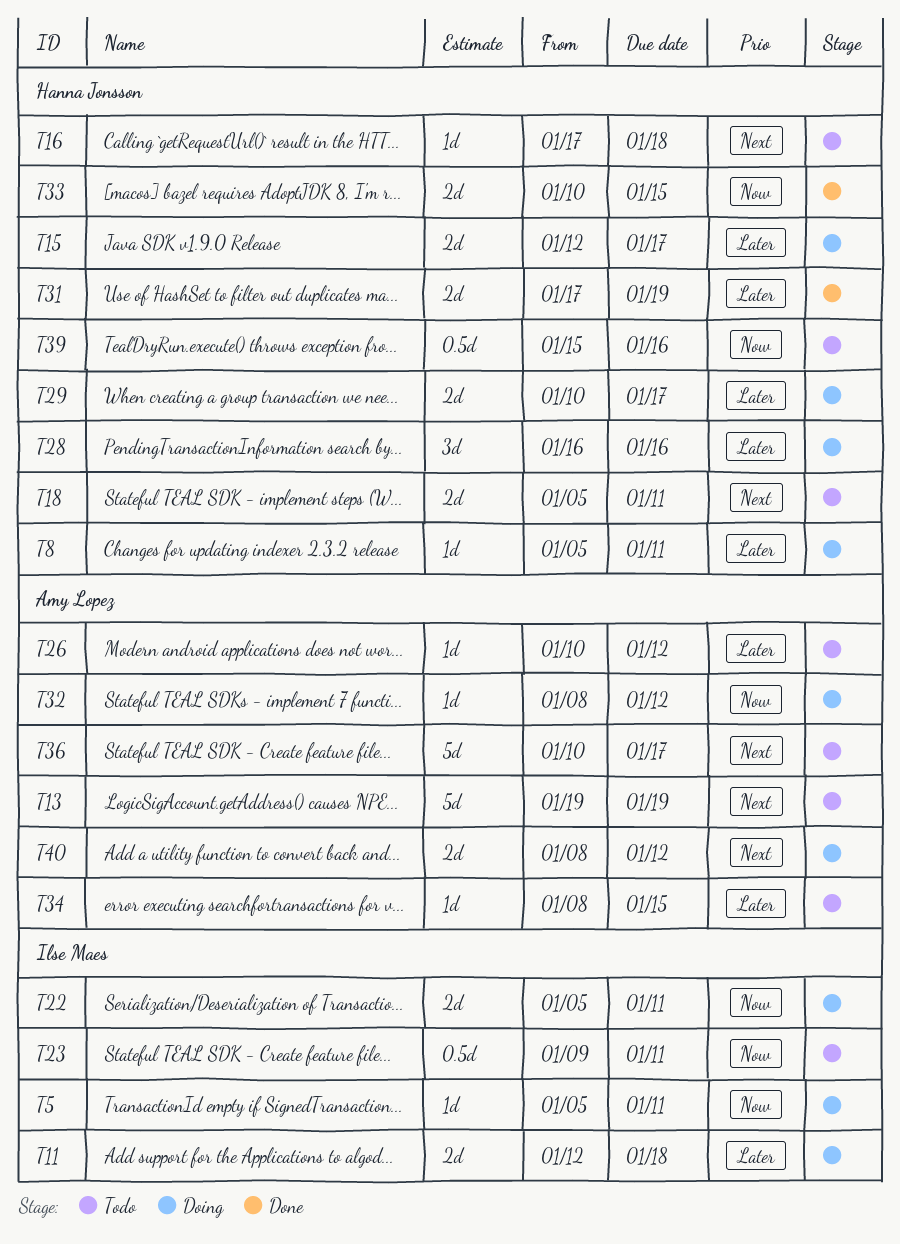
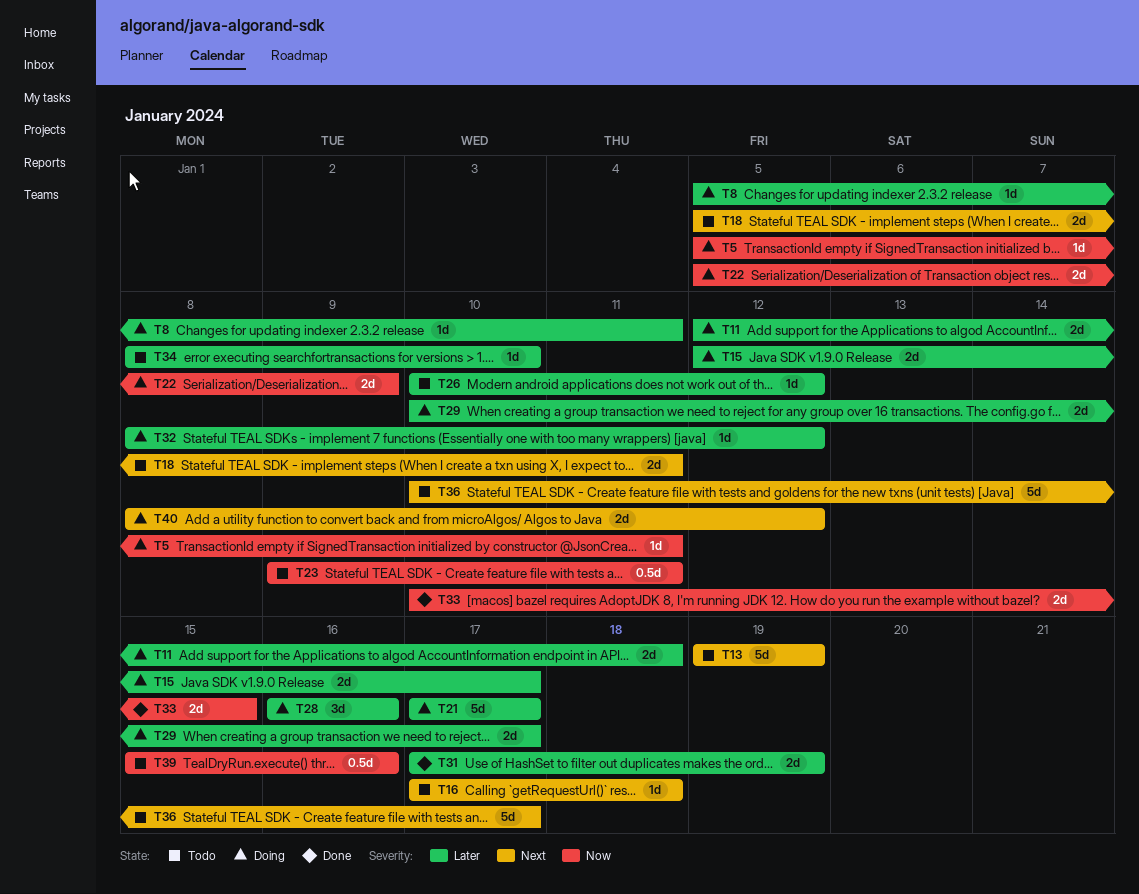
T21: none -> present
T22, due: Jan 11 -> Jan 9
T32, priority: Now -> Later
T34, due: Jan 15 -> Jan 10

